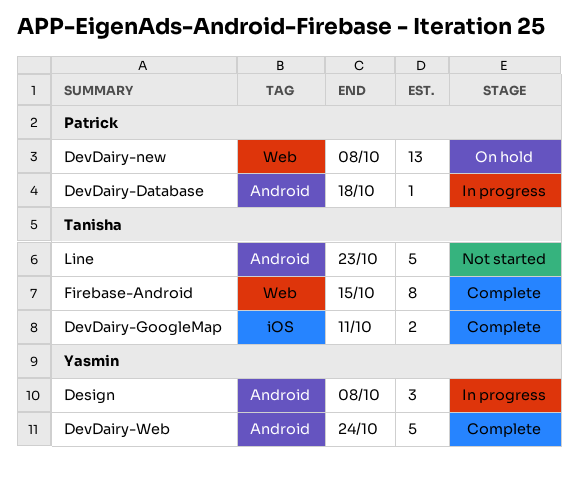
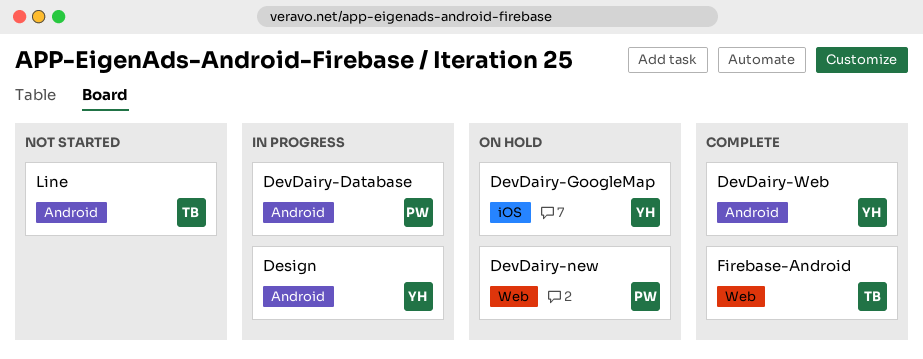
DevDairy-GoogleMap, status: Complete -> On hold
DevDairy-GoogleMap, owner: Tanisha -> Yasmin

